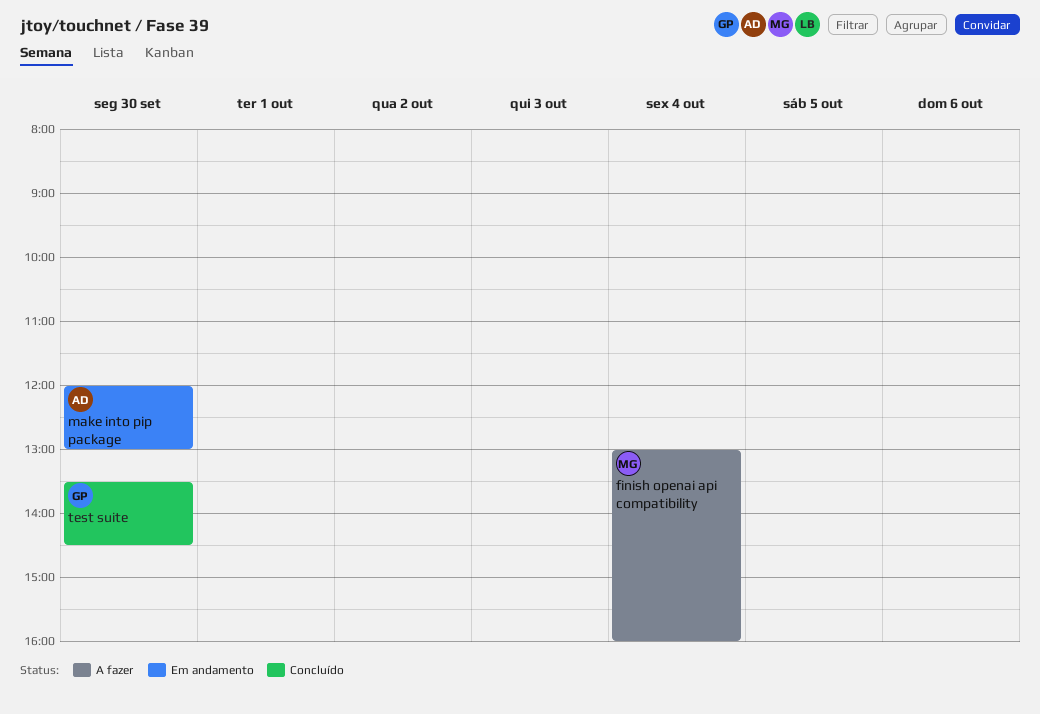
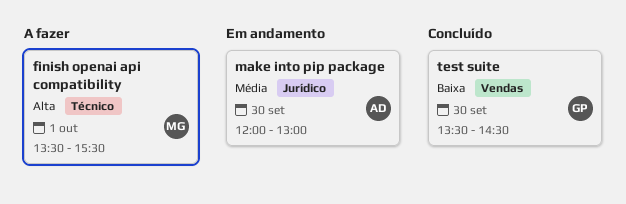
finish openai api compatibility, day: Oct 4 -> Oct 1
finish openai api compatibility, begins: 13:00 -> 13:30
finish openai api compatibility, ends: 16:00 -> 15:30

